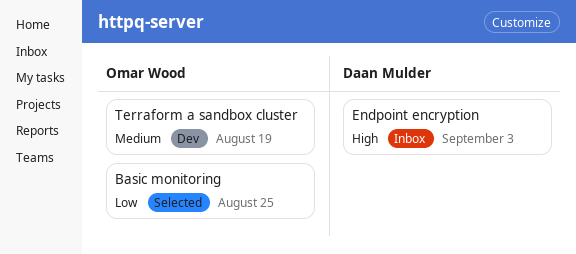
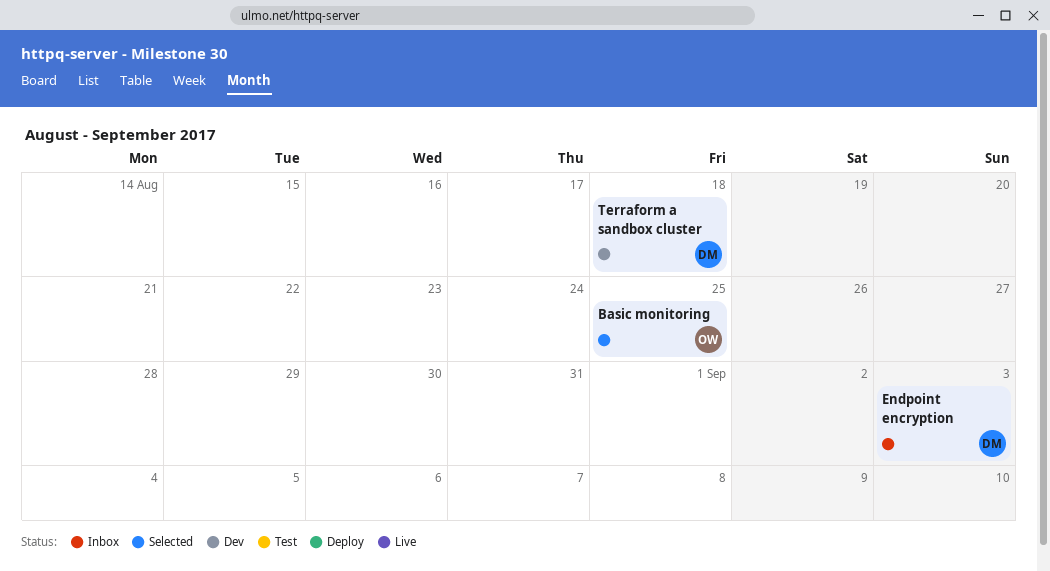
Terraform a sandbox cluster, owner: Omar Wood -> Daan Mulder
Terraform a sandbox cluster, due: Aug 19 -> Aug 18

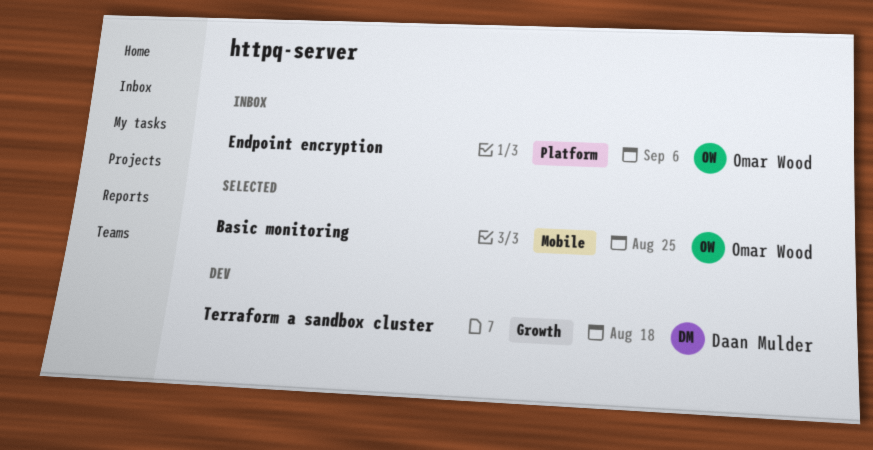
Endpoint encryption, owner: Daan Mulder -> Omar Wood
Endpoint encryption, due: Sep 3 -> Sep 6

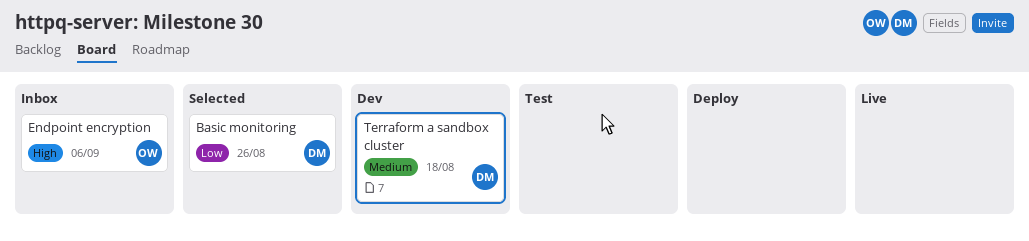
Basic monitoring, owner: Omar Wood -> Daan Mulder
Basic monitoring, due: Aug 25 -> Aug 26

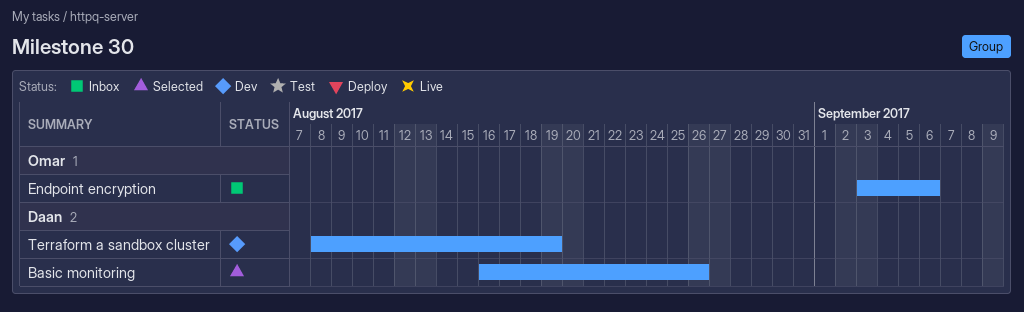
Terraform a sandbox cluster, due: Aug 18 -> Aug 19

